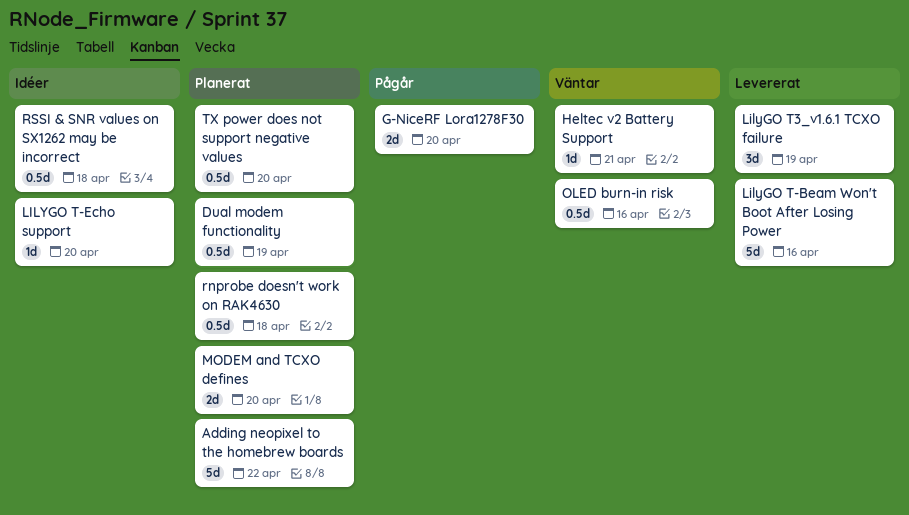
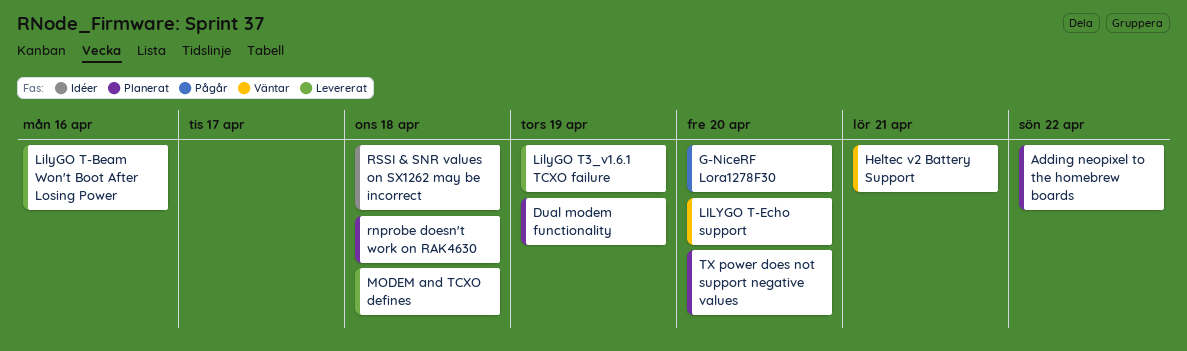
LILYGO T-Echo support, status: Idéer -> Väntar
MODEM and TCXO defines, status: Planerat -> Levererat
MODEM and TCXO defines, due: Apr 20 -> Apr 18
OLED burn-in risk: present -> none

